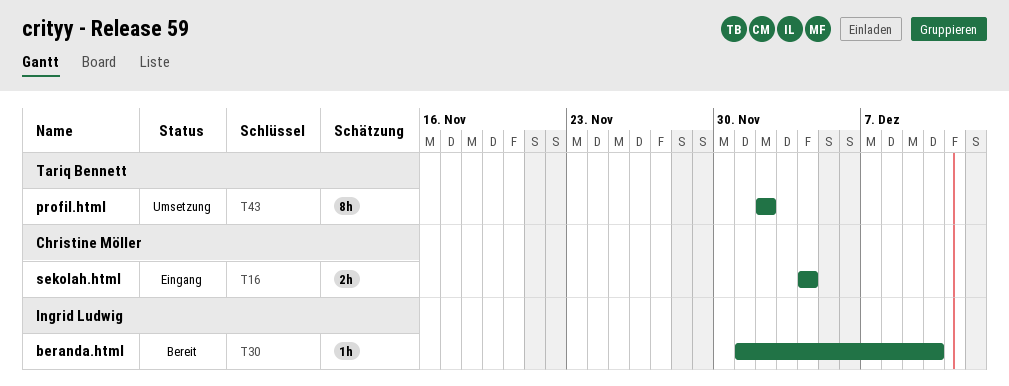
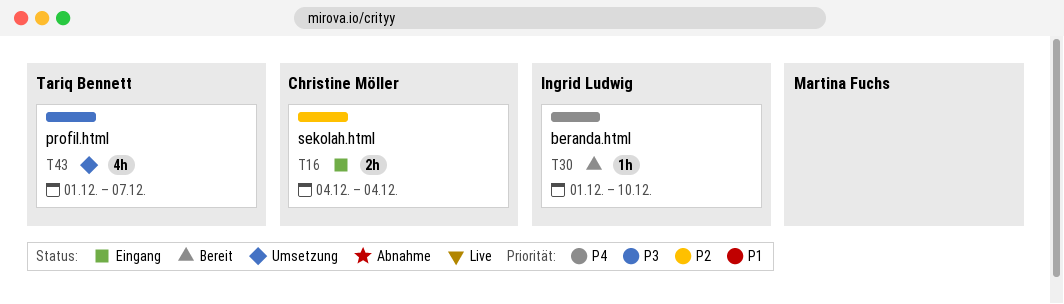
T43, estimate: 8h -> 4h
T43, start: Dec 2 -> Dec 1
T43, due: Dec 2 -> Dec 7

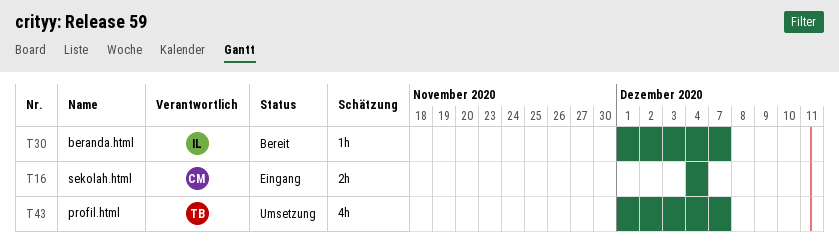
T30, due: Dec 10 -> Dec 7

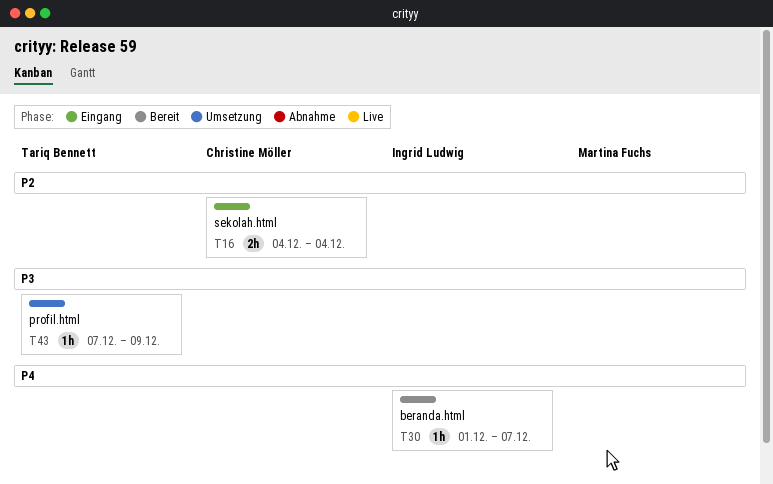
T43, estimate: 4h -> 1h
T43, start: Dec 1 -> Dec 7
T43, due: Dec 7 -> Dec 9

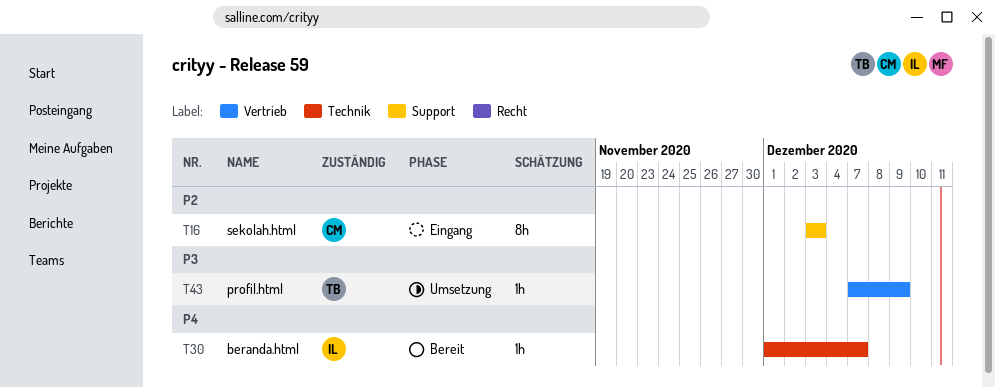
T16, estimate: 2h -> 8h
T16, start: Dec 4 -> Dec 3
T16, due: Dec 4 -> Dec 3

